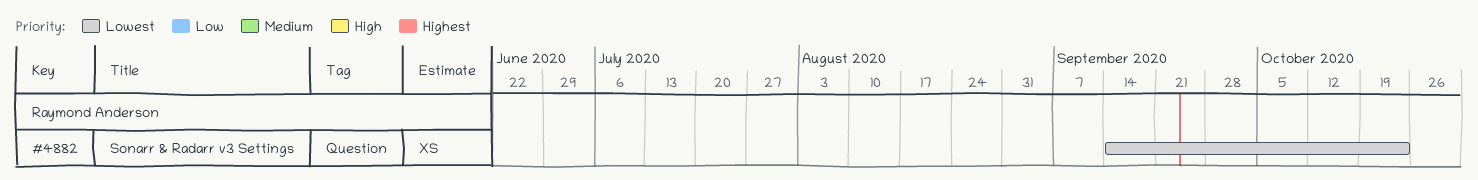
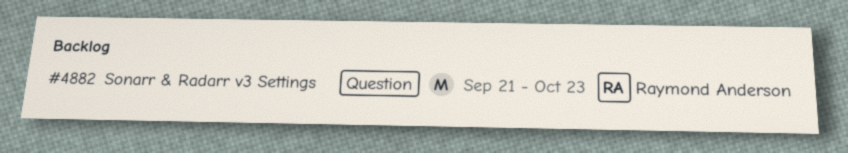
#4882, estimate: XS -> M
#4882, start: Sep 14 -> Sep 21

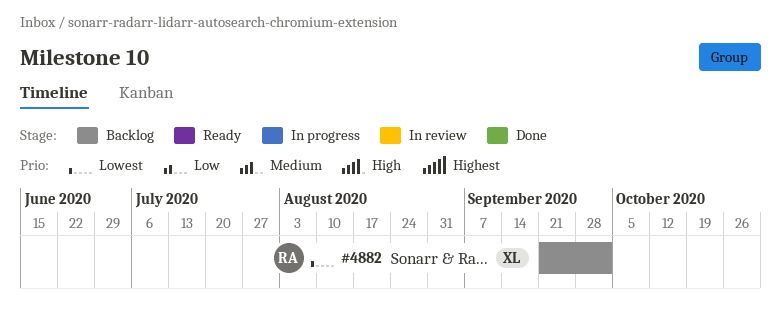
#4882, estimate: M -> XL
#4882, due: Oct 23 -> Oct 2

